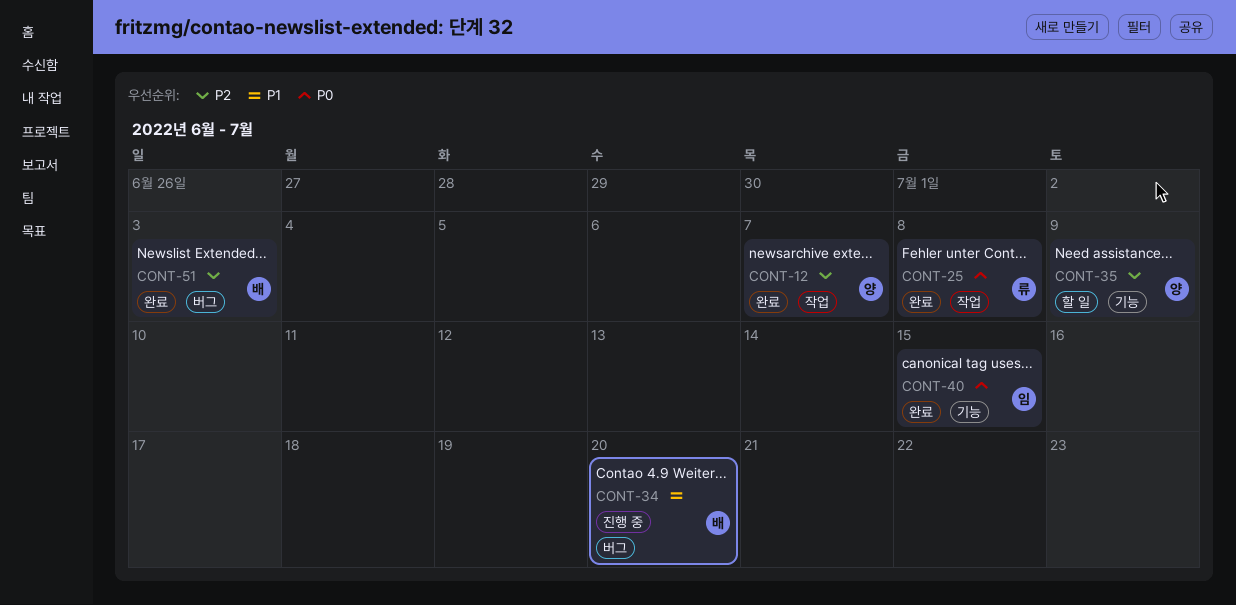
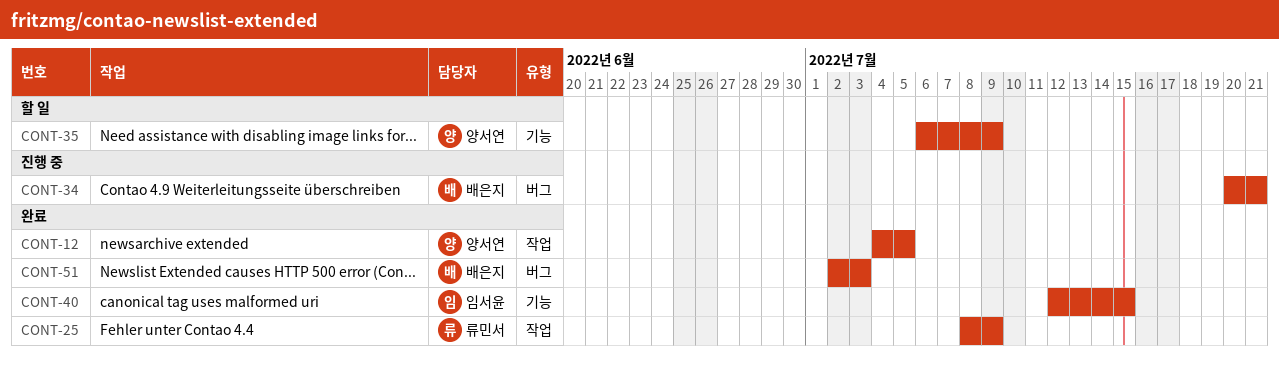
CONT-12, due: Jul 7 -> Jul 5
CONT-25, due: Jul 8 -> Jul 9
CONT-34, due: Jul 20 -> Jul 21

